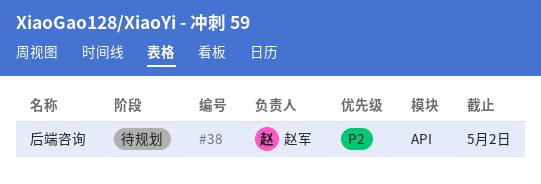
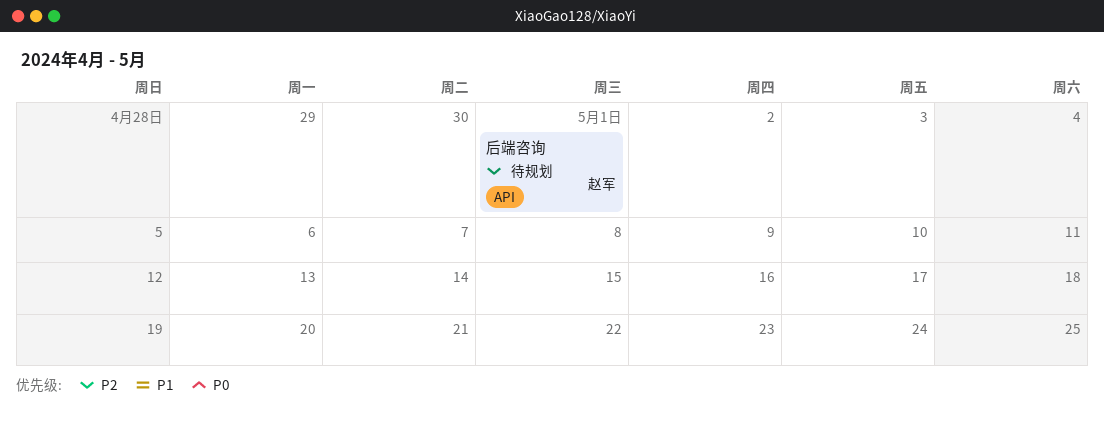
后端咨询, due: May 2 -> May 1

